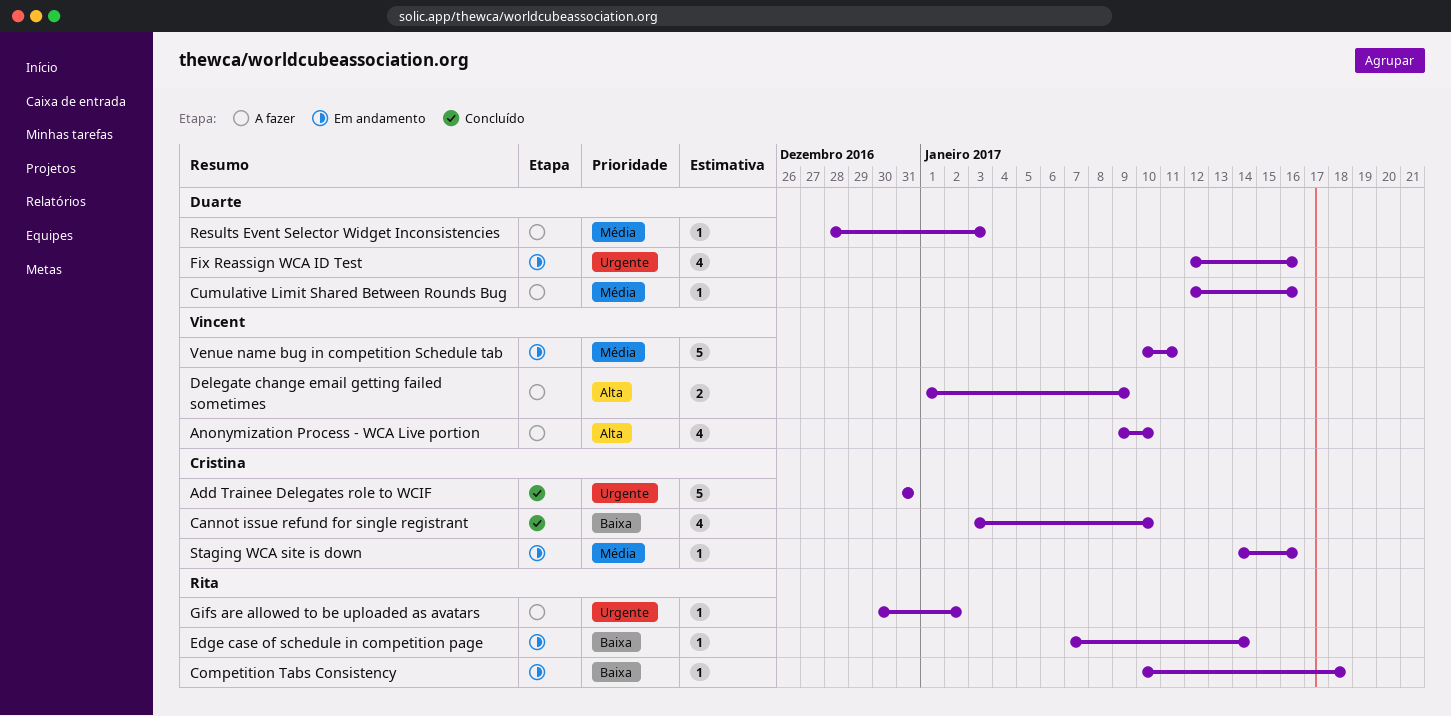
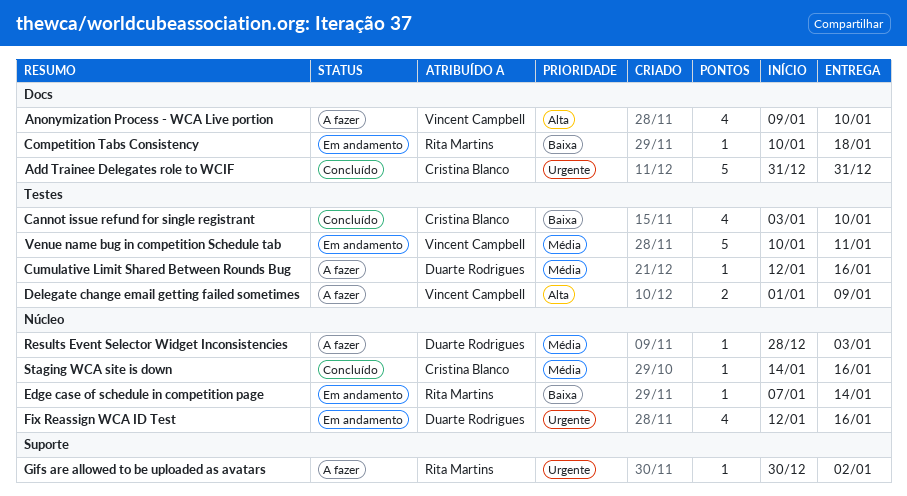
Staging WCA site is down, status: Em andamento -> Concluído

